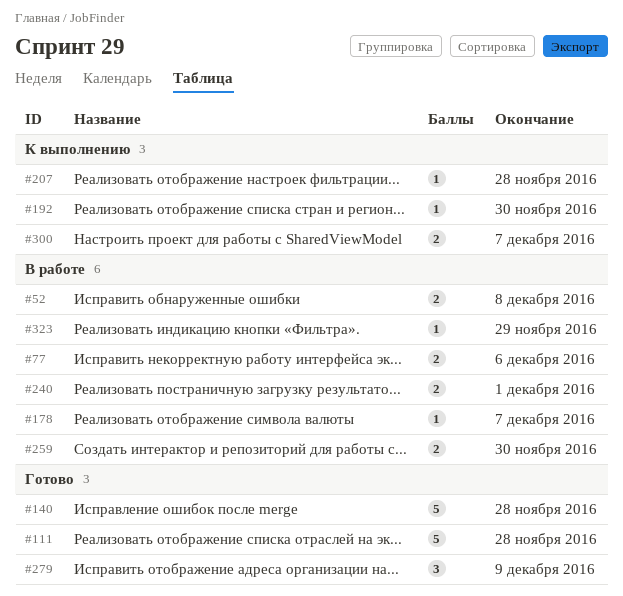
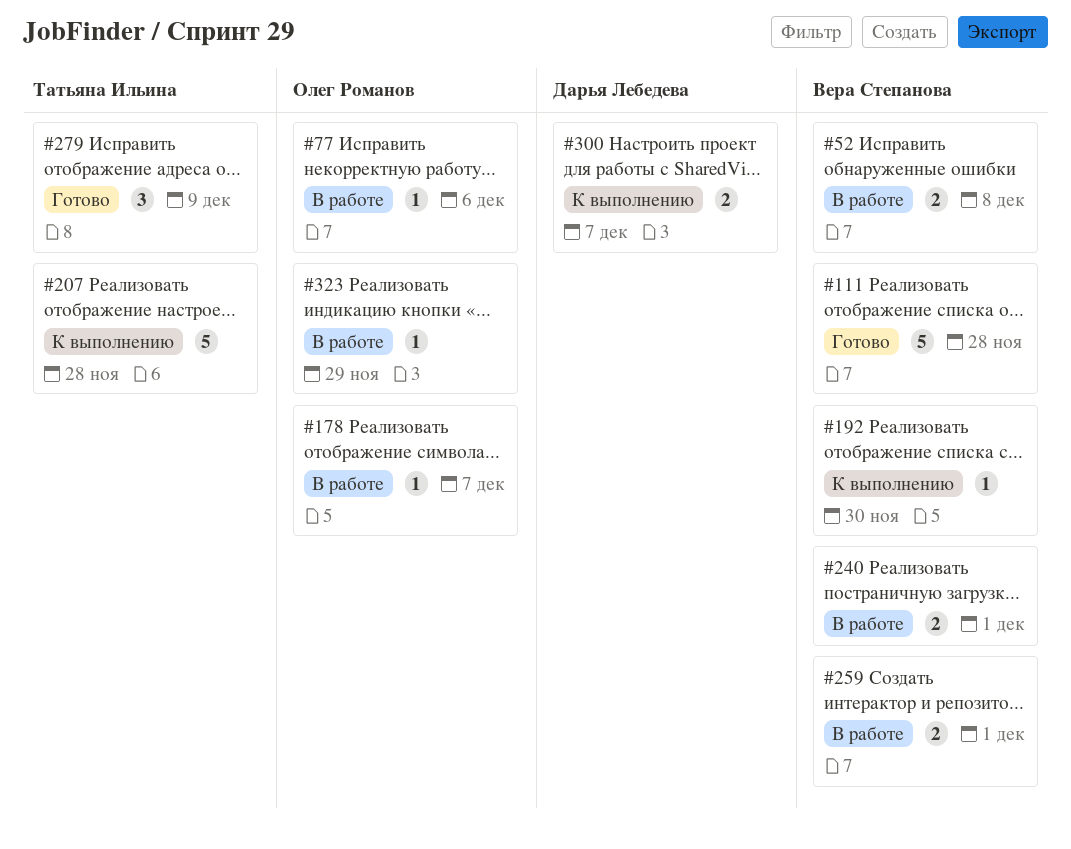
#77, estimate: 2 -> 1
#140: present -> none
#207, estimate: 1 -> 5
#259, due: Nov 30 -> Dec 1

